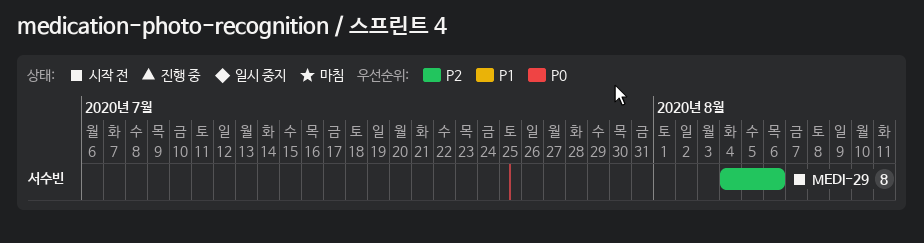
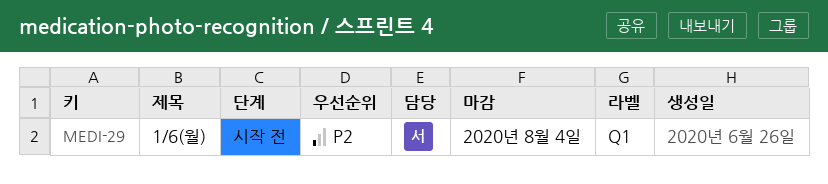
MEDI-29, due: Aug 6 -> Aug 4

